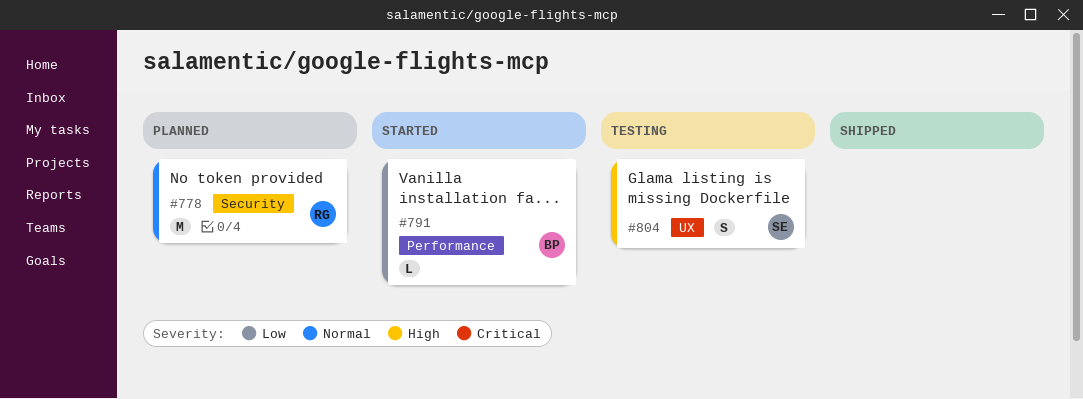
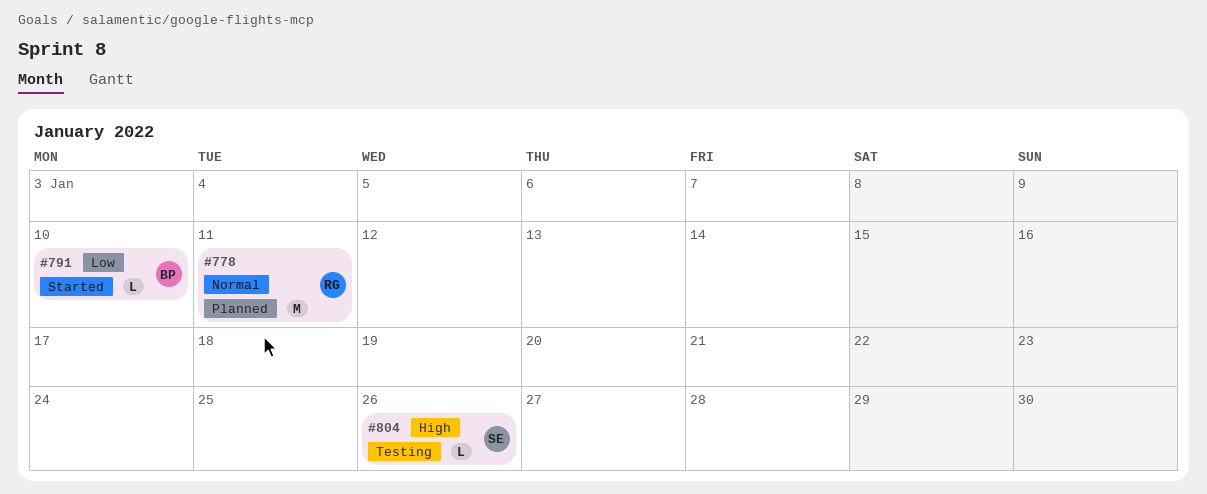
#804, estimate: S -> L

